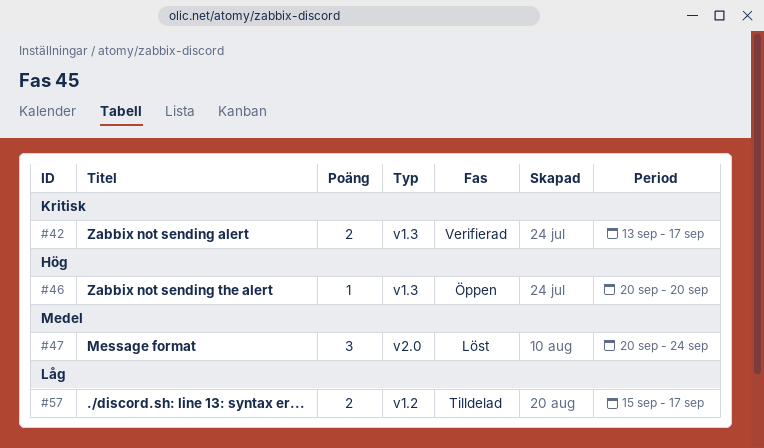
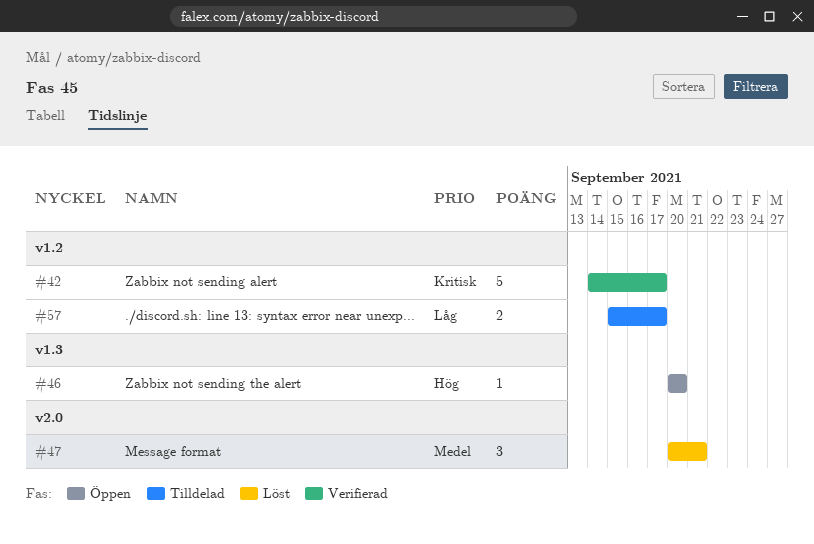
#42, label: v1.3 -> v1.2
#42, estimate: 2 -> 5
#42, start: Sep 13 -> Sep 14
#47, due: Sep 24 -> Sep 21

